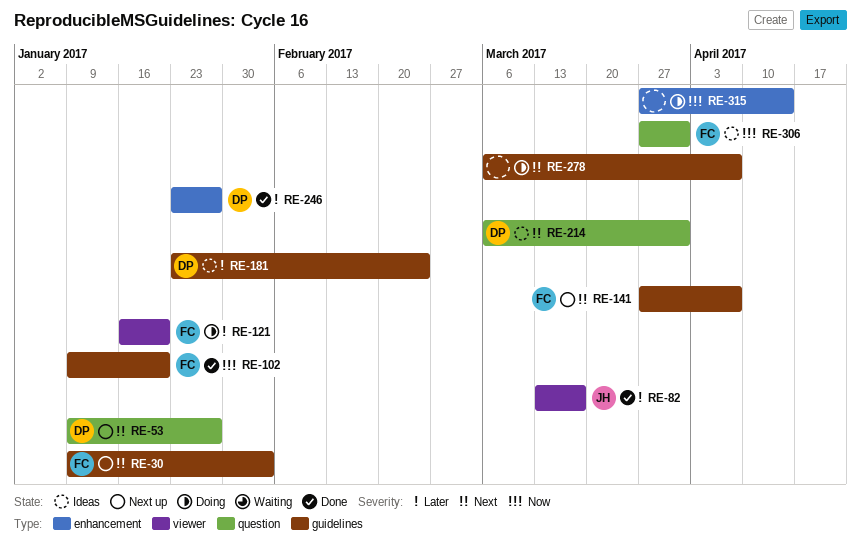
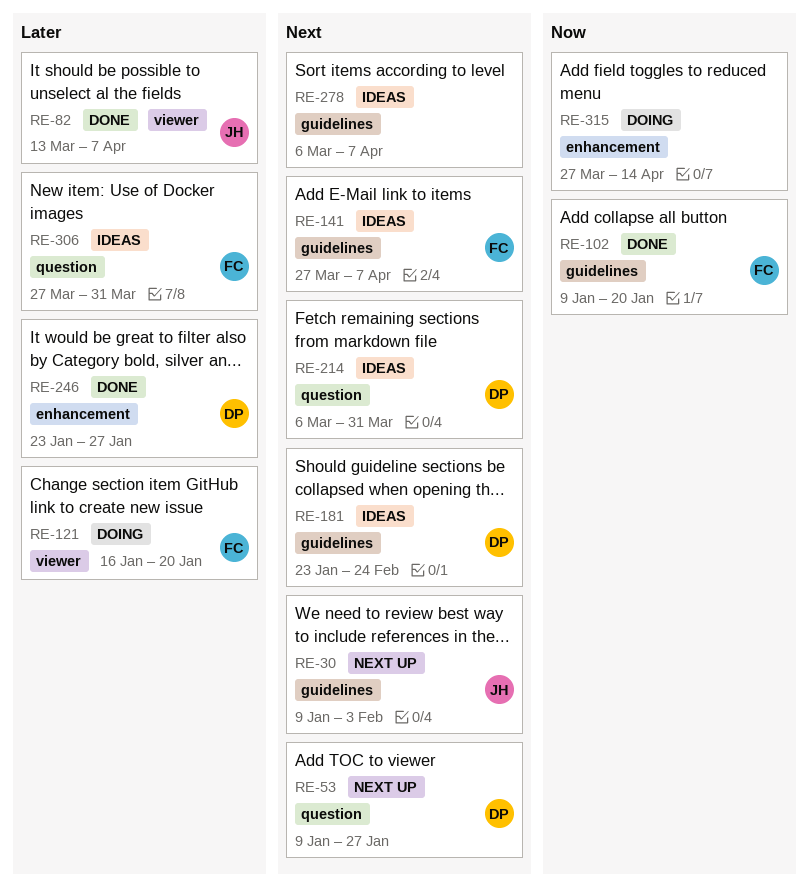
RE-30, owner: FC -> JH
RE-82, due: Mar 17 -> Apr 7
RE-141, status: Next up -> Ideas
RE-181, priority: Later -> Next
RE-278, status: Doing -> Ideas
RE-306, priority: Now -> Later

